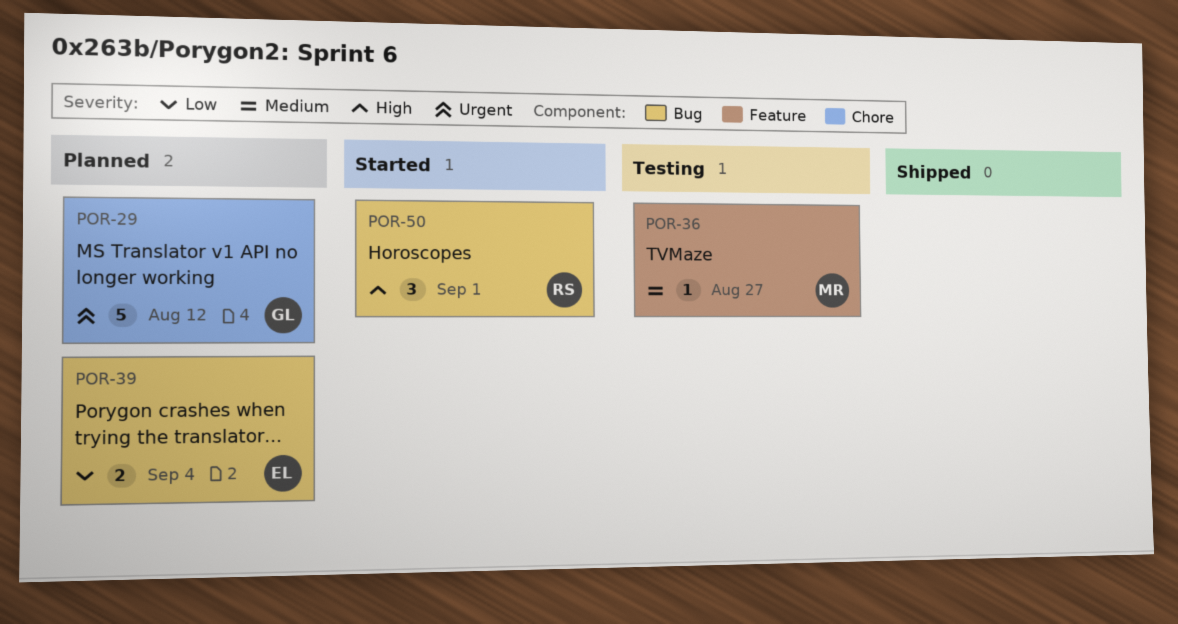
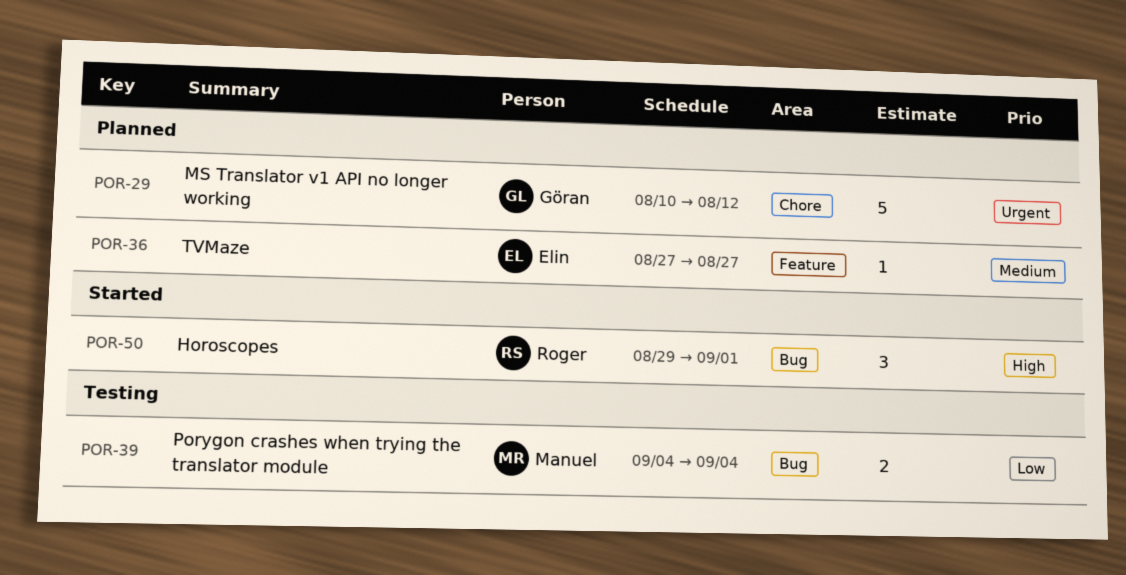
POR-36, status: Testing -> Planned
POR-36, owner: Manuel -> Elin
POR-39, status: Planned -> Testing
POR-39, owner: Elin -> Manuel

